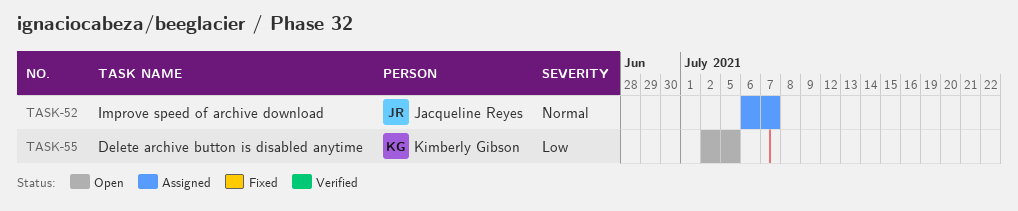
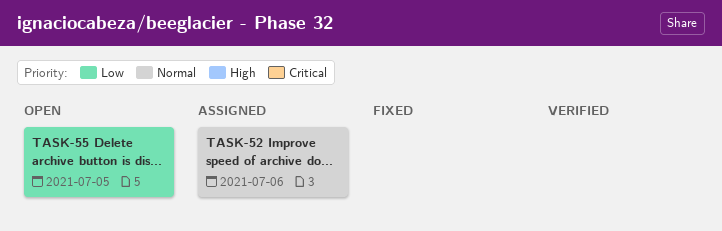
TASK-52, due: Jul 7 -> Jul 6

